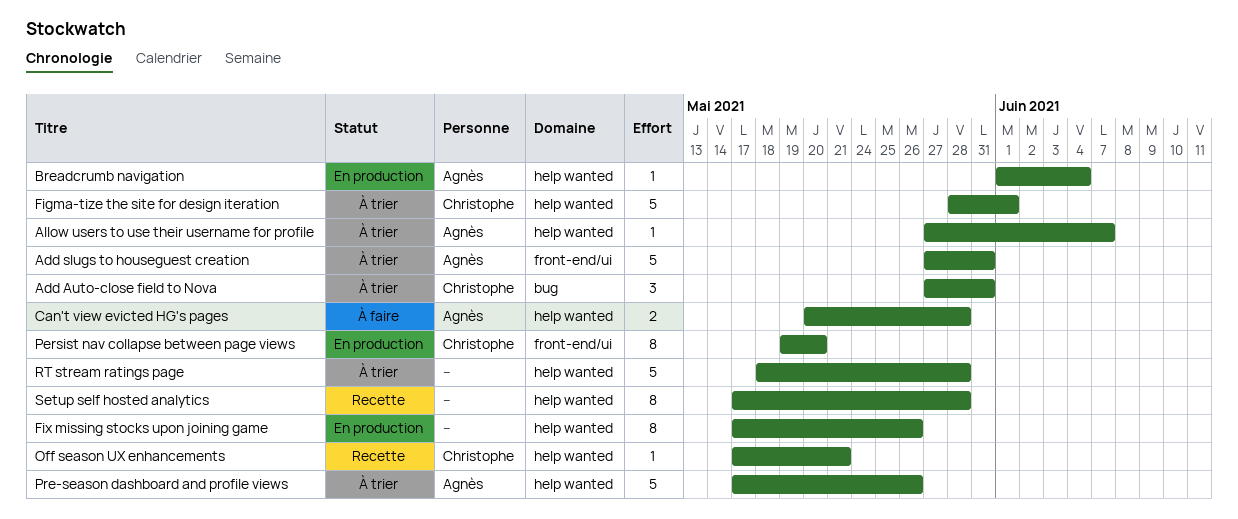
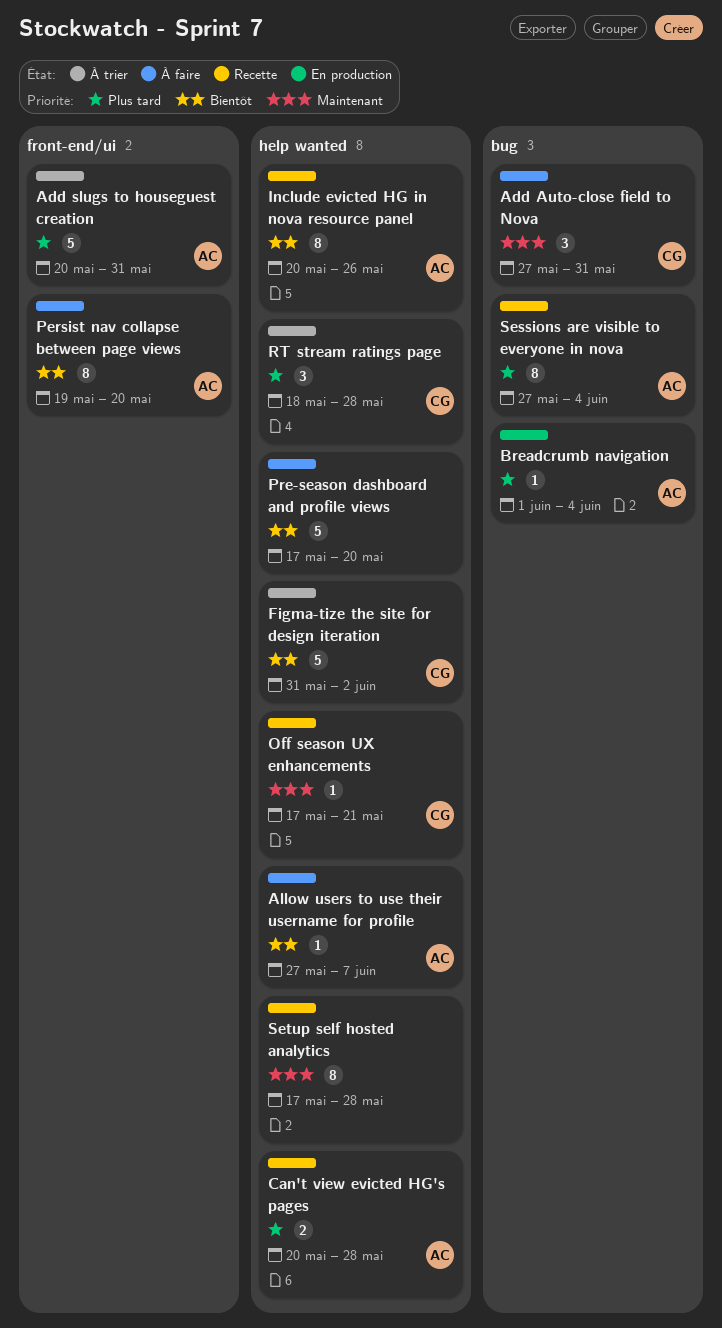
Add Auto-close field to Nova, status: À trier -> À faire
Add slugs to houseguest creation, start: May 27 -> May 20
Allow users to use their username for profile, status: À trier -> À faire
Breadcrumb navigation, label: help wanted -> bug
Can't view evicted HG's pages, status: À faire -> Recette
Figma-tize the site for design iteration, start: May 28 -> May 31
Figma-tize the site for design iteration, due: Jun 1 -> Jun 2
Fix missing stocks upon joining game: present -> none
Include evicted HG in nova resource panel: none -> present
Persist nav collapse between page views, status: En production -> À faire
Persist nav collapse between page views, owner: Christophe -> Agnès
Pre-season dashboard and profile views, status: À trier -> À faire
Pre-season dashboard and profile views, owner: Agnès -> none
Pre-season dashboard and profile views, due: May 26 -> May 20
RT stream ratings page, owner: none -> Christophe
RT stream ratings page, estimate: 5 -> 3
Sessions are visible to everyone in nova: none -> present

